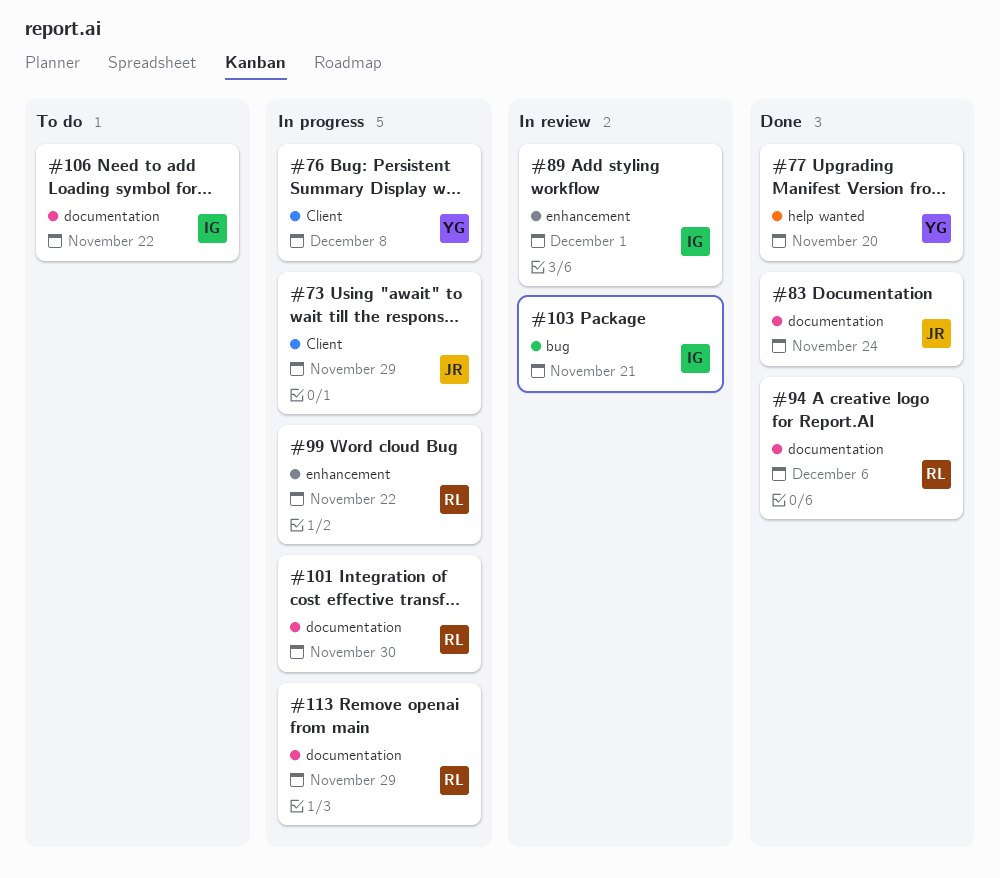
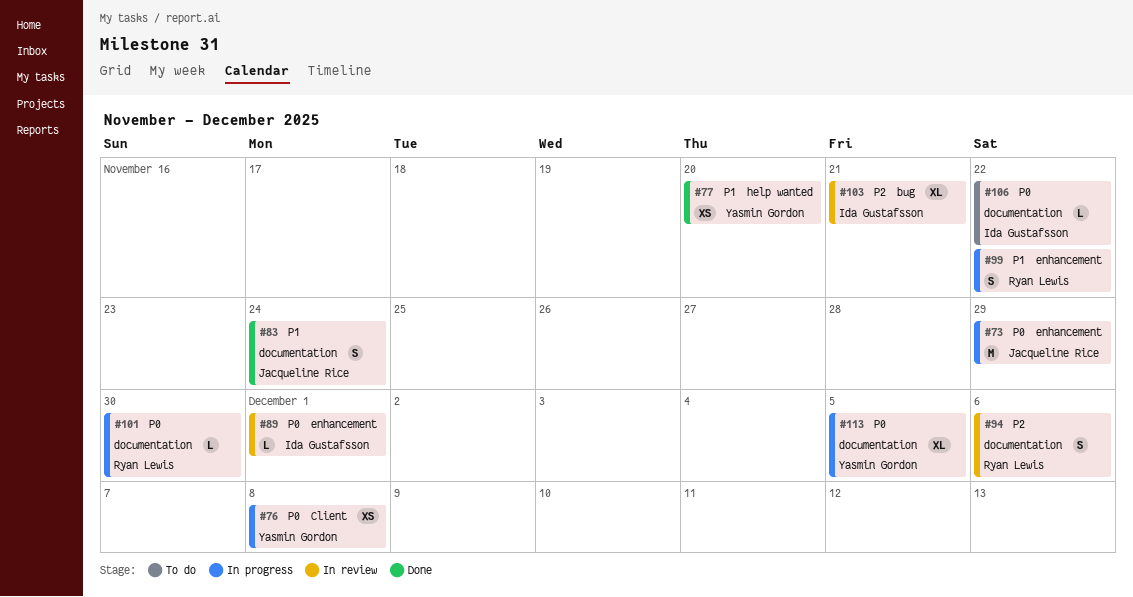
#73, label: Client -> enhancement
#94, status: Done -> In review
#113, owner: Ryan Lewis -> Yasmin Gordon
#113, due: Nov 29 -> Dec 5

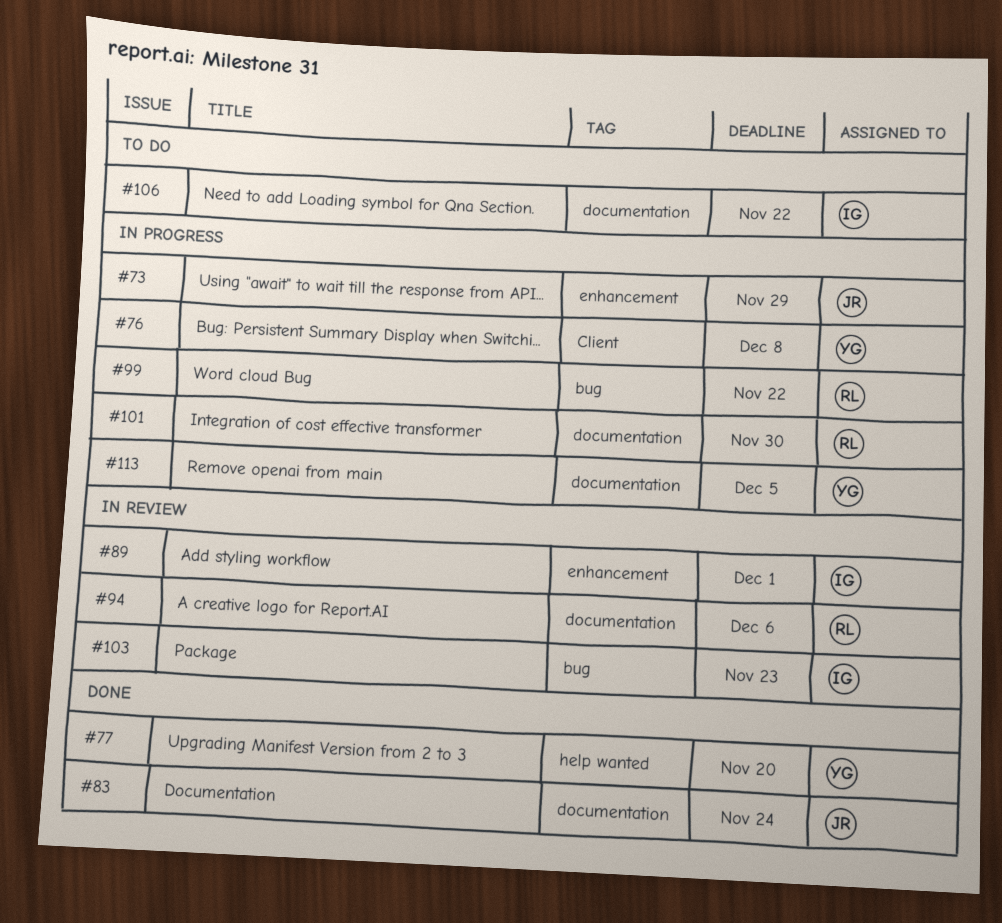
#99, label: enhancement -> bug
#103, due: Nov 21 -> Nov 23

